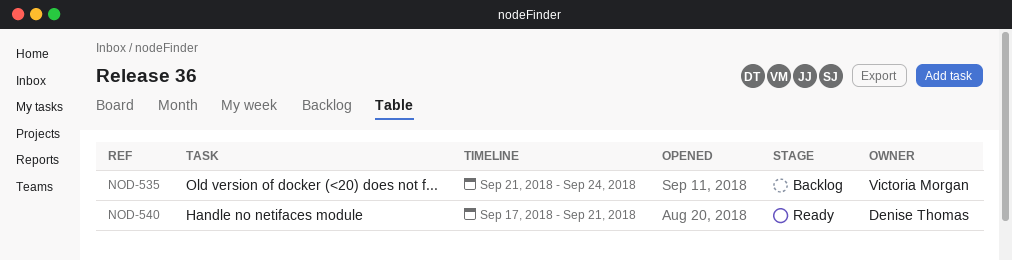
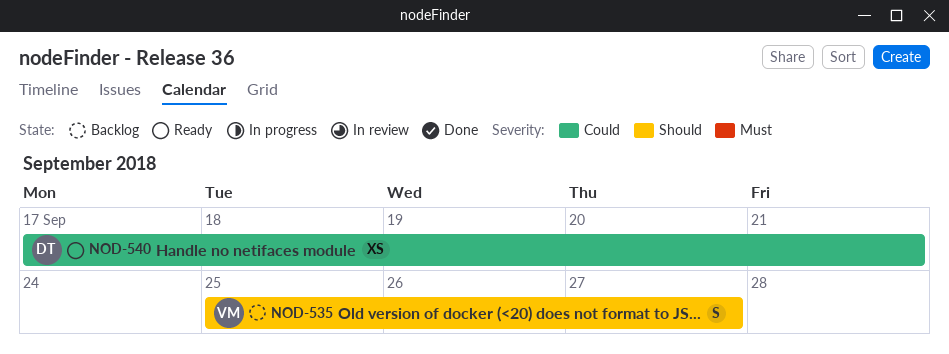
NOD-535, start: Sep 21 -> Sep 25
NOD-535, due: Sep 24 -> Sep 27

